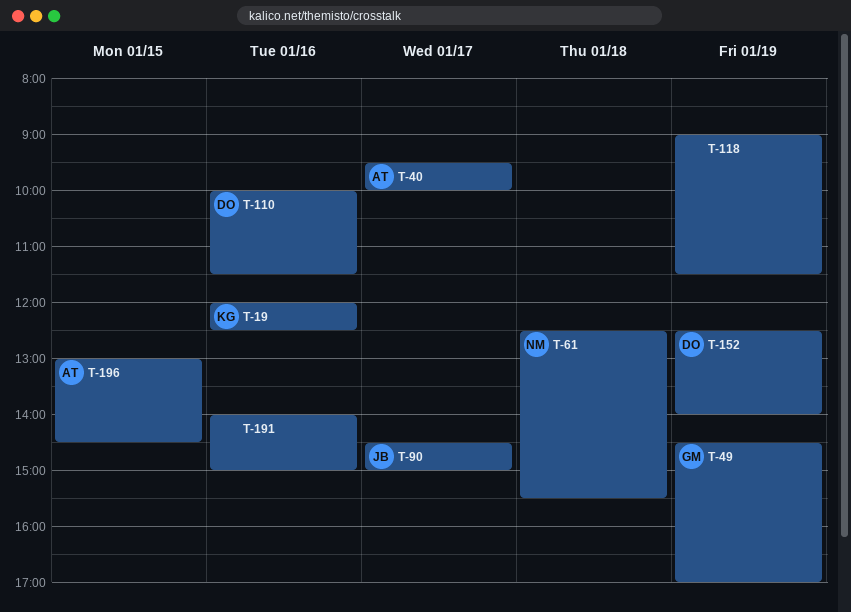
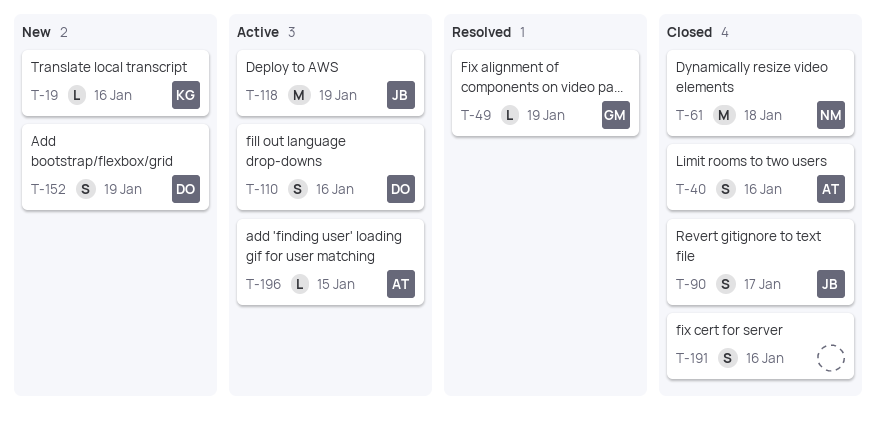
T-40, day: Jan 17 -> Jan 16
T-118, owner: none -> JB

